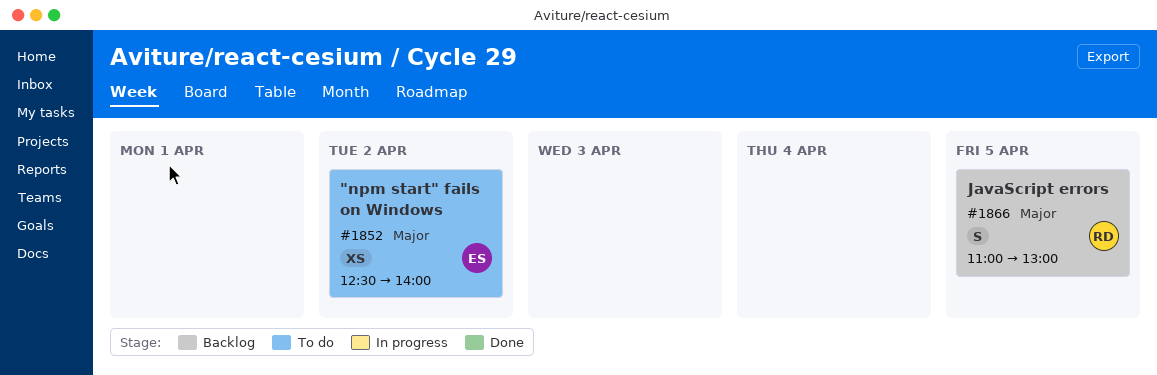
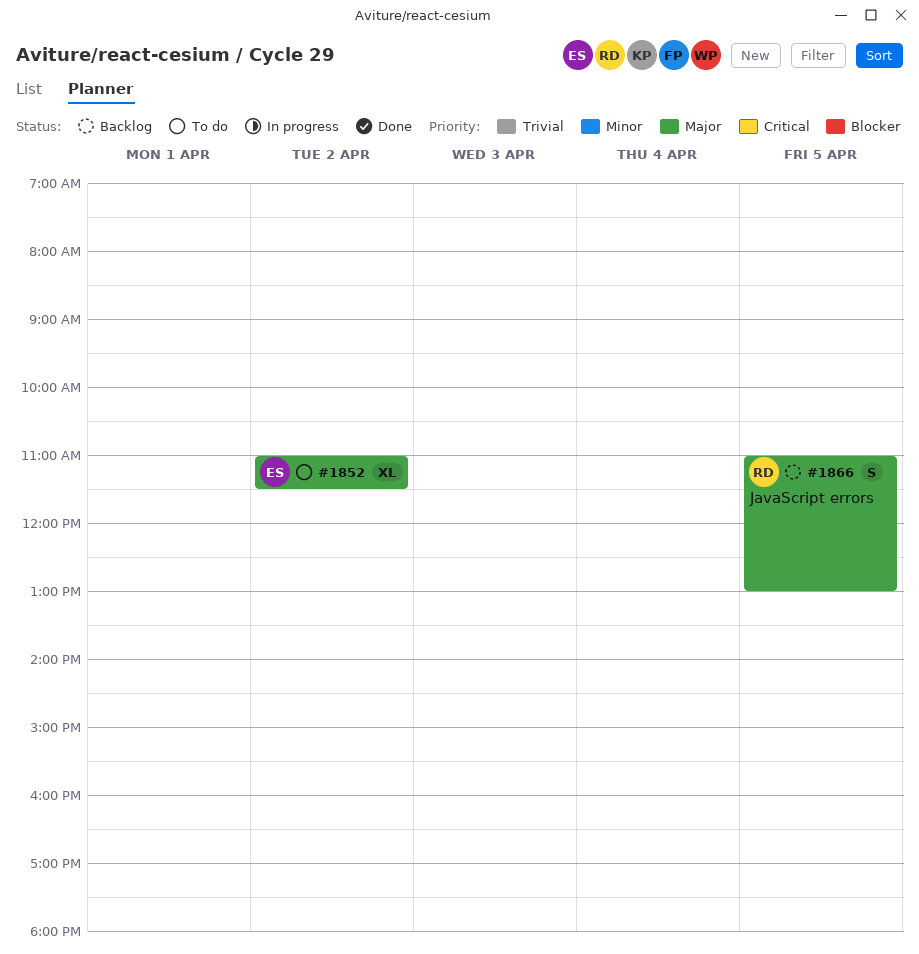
#1852, estimate: XS -> XL
#1852, begins: 12:30 -> 11:00
#1852, ends: 14:00 -> 11:30

